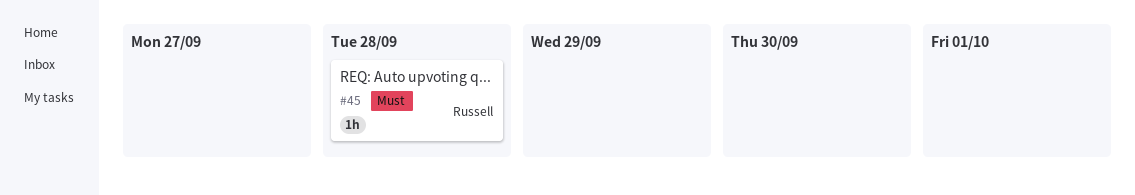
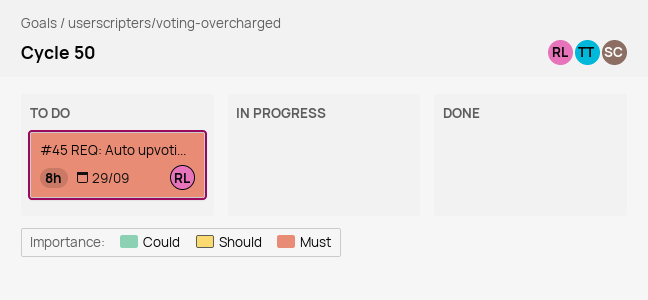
#45, estimate: 1h -> 8h
#45, due: Sep 28 -> Sep 29

